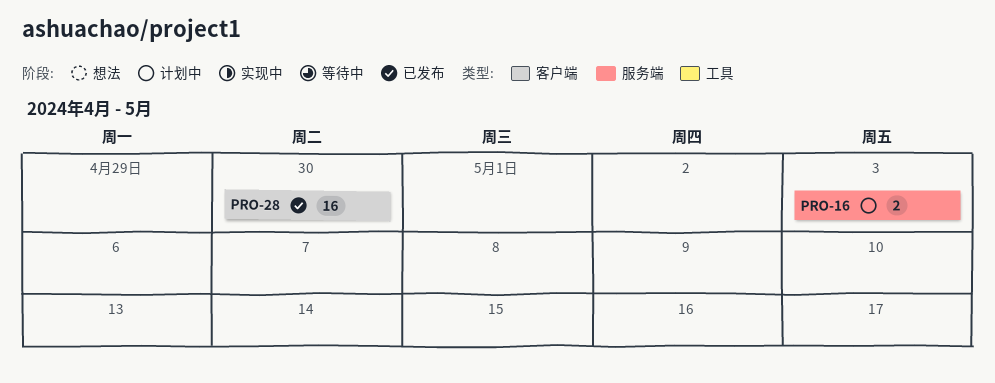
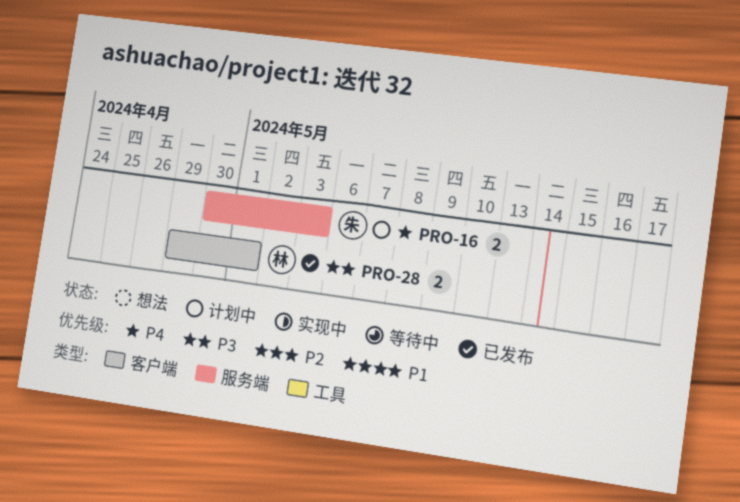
PRO-28, estimate: 16 -> 2
PRO-28, due: Apr 30 -> May 1

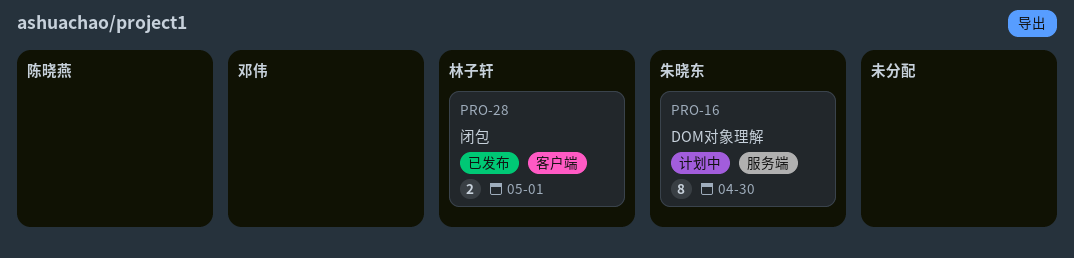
PRO-16, estimate: 2 -> 8
PRO-16, due: May 3 -> Apr 30

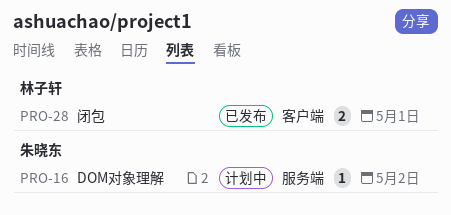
PRO-16, estimate: 8 -> 1
PRO-16, due: Apr 30 -> May 2

